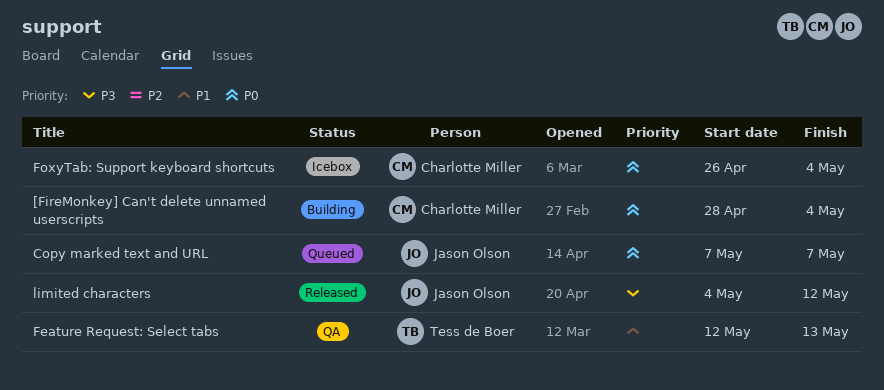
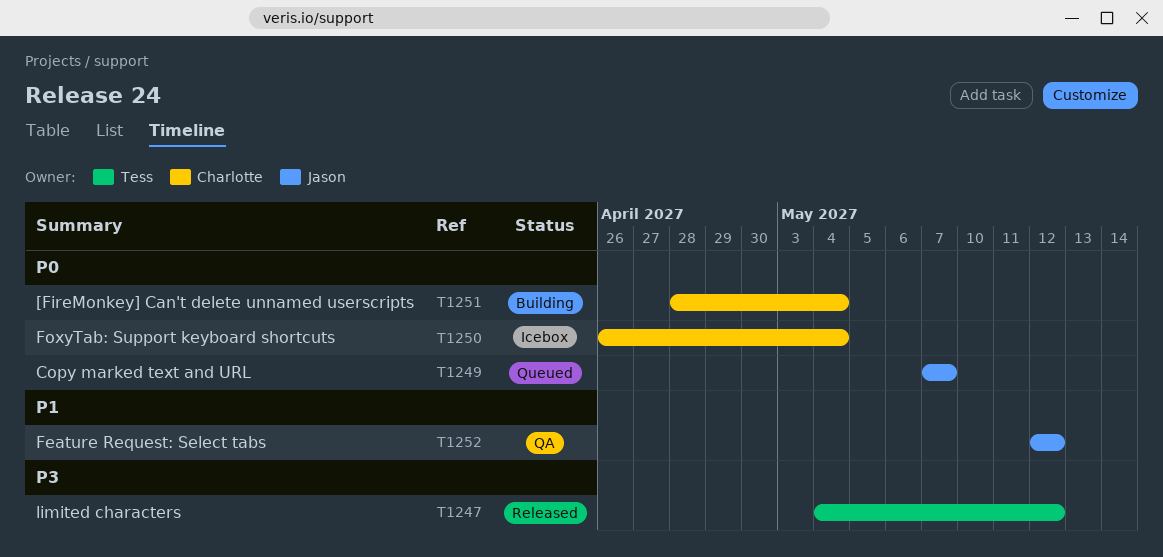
Feature Request: Select tabs, owner: Tess de Boer -> Jason Olson
Feature Request: Select tabs, due: May 13 -> May 12
limited characters, owner: Jason Olson -> Tess de Boer

